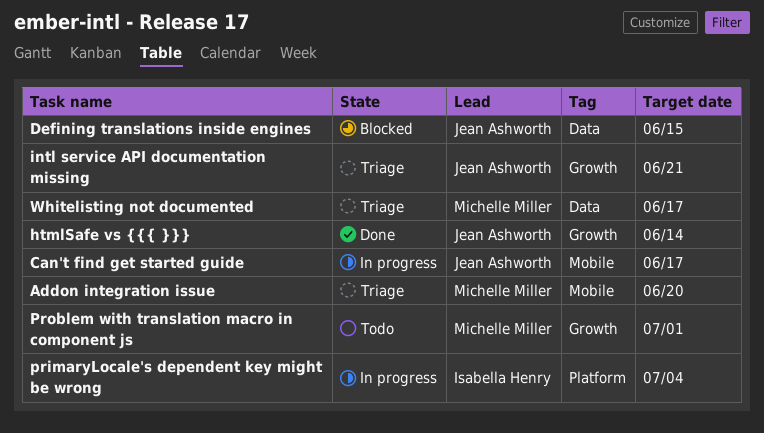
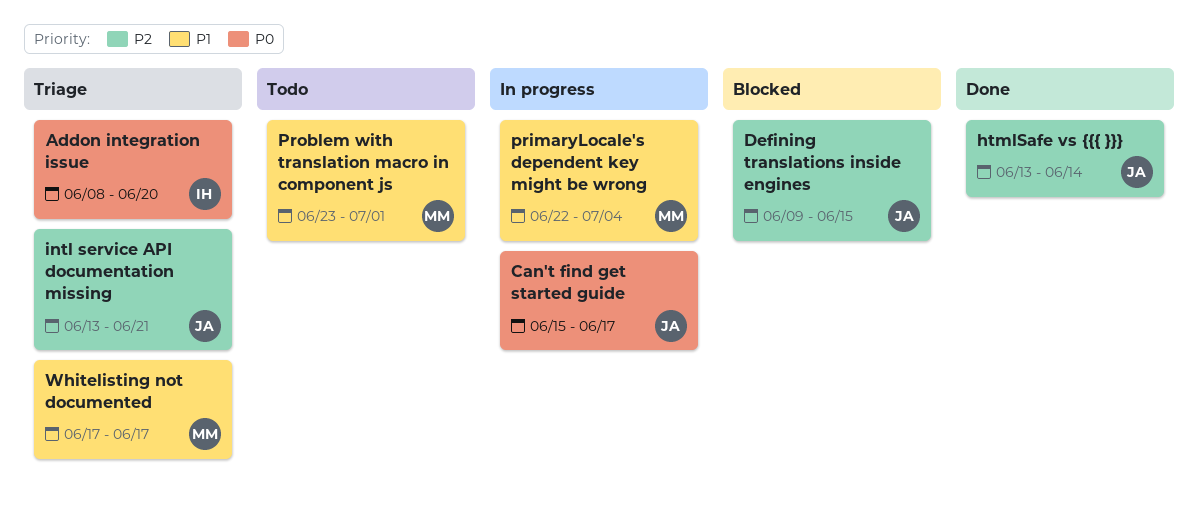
Addon integration issue, owner: Michelle Miller -> Isabella Henry
primaryLocale's dependent key might be wrong, owner: Isabella Henry -> Michelle Miller

